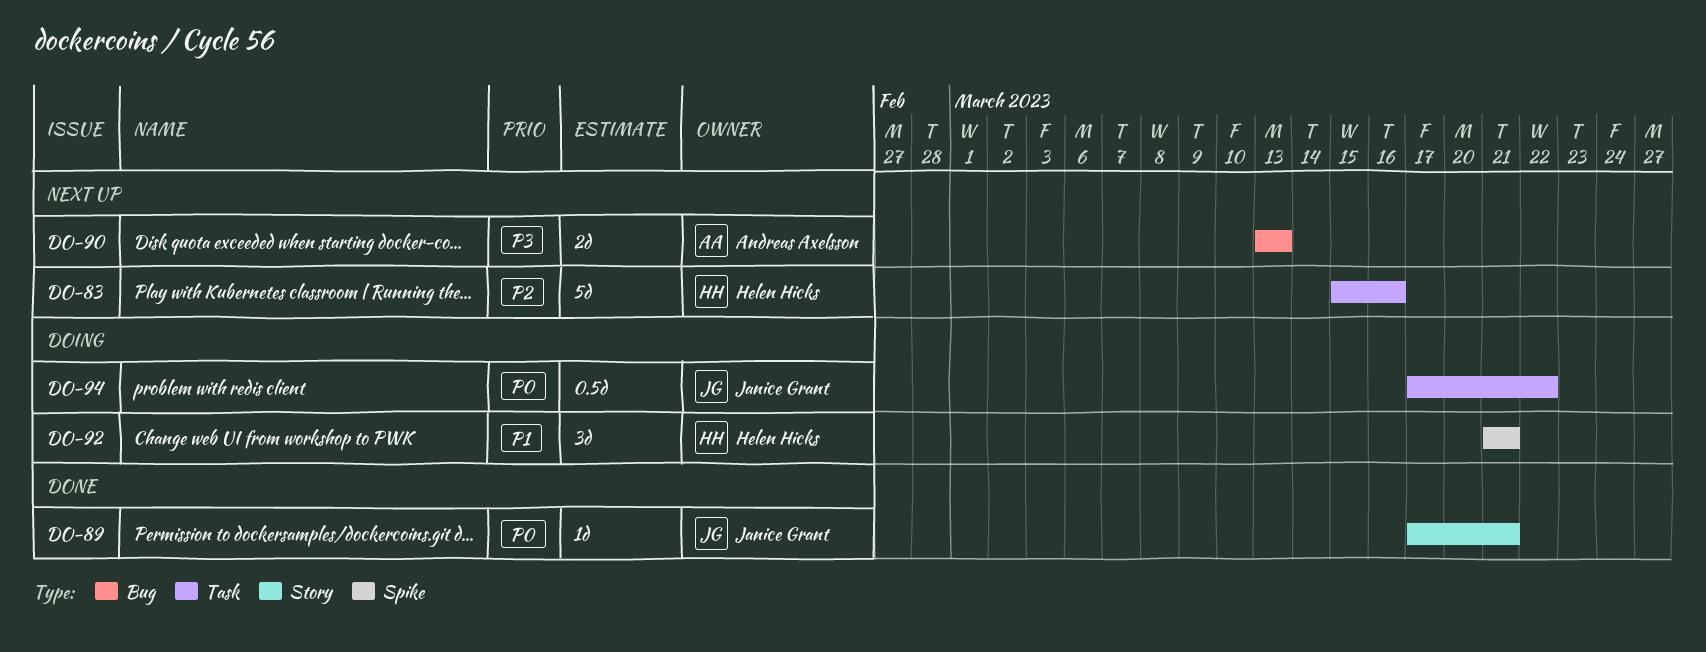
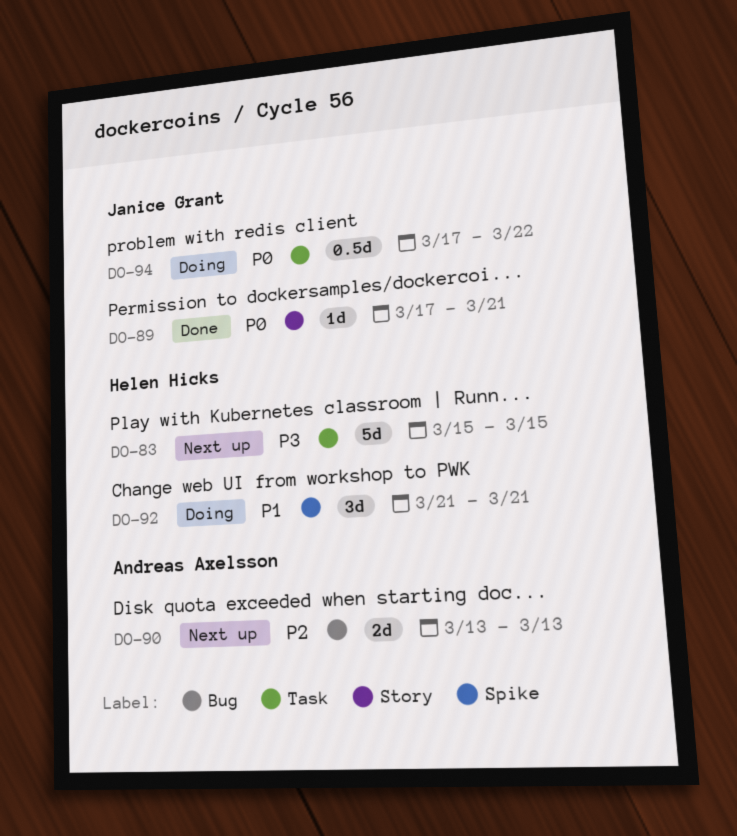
DO-83, priority: P2 -> P3
DO-83, due: Mar 16 -> Mar 15
DO-90, priority: P3 -> P2

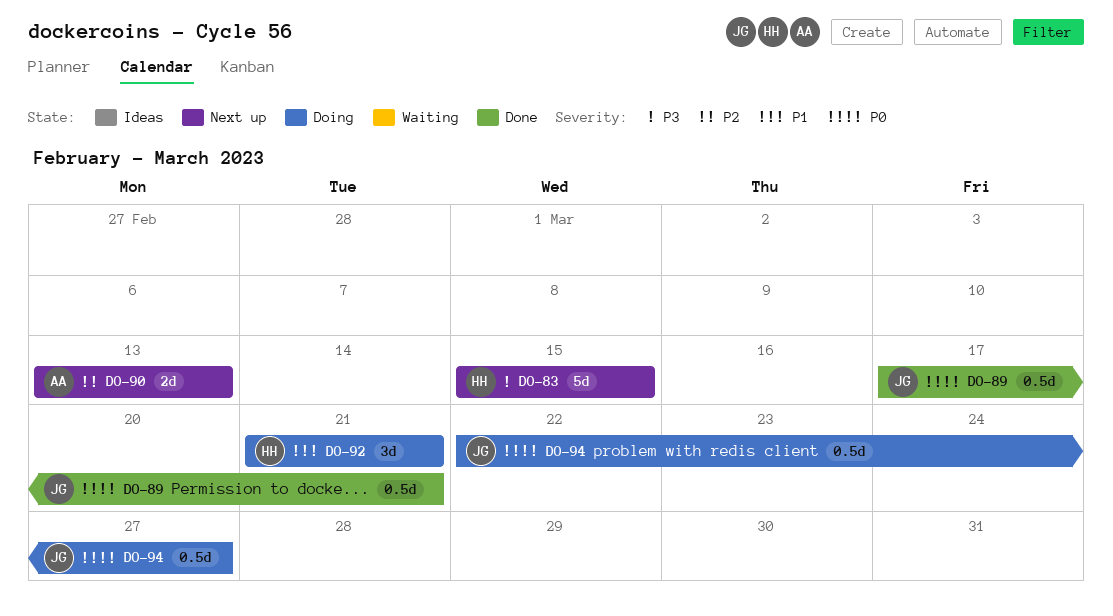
DO-89, estimate: 1d -> 0.5d
DO-94, start: Mar 17 -> Mar 22
DO-94, due: Mar 22 -> Mar 27

